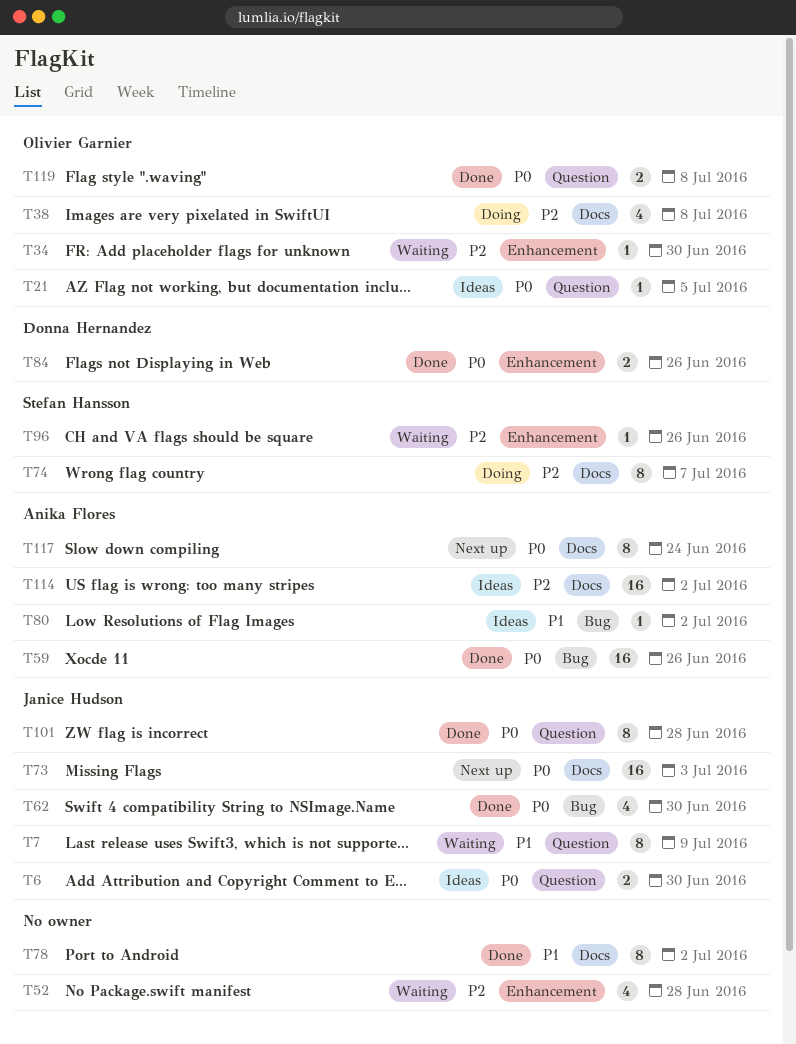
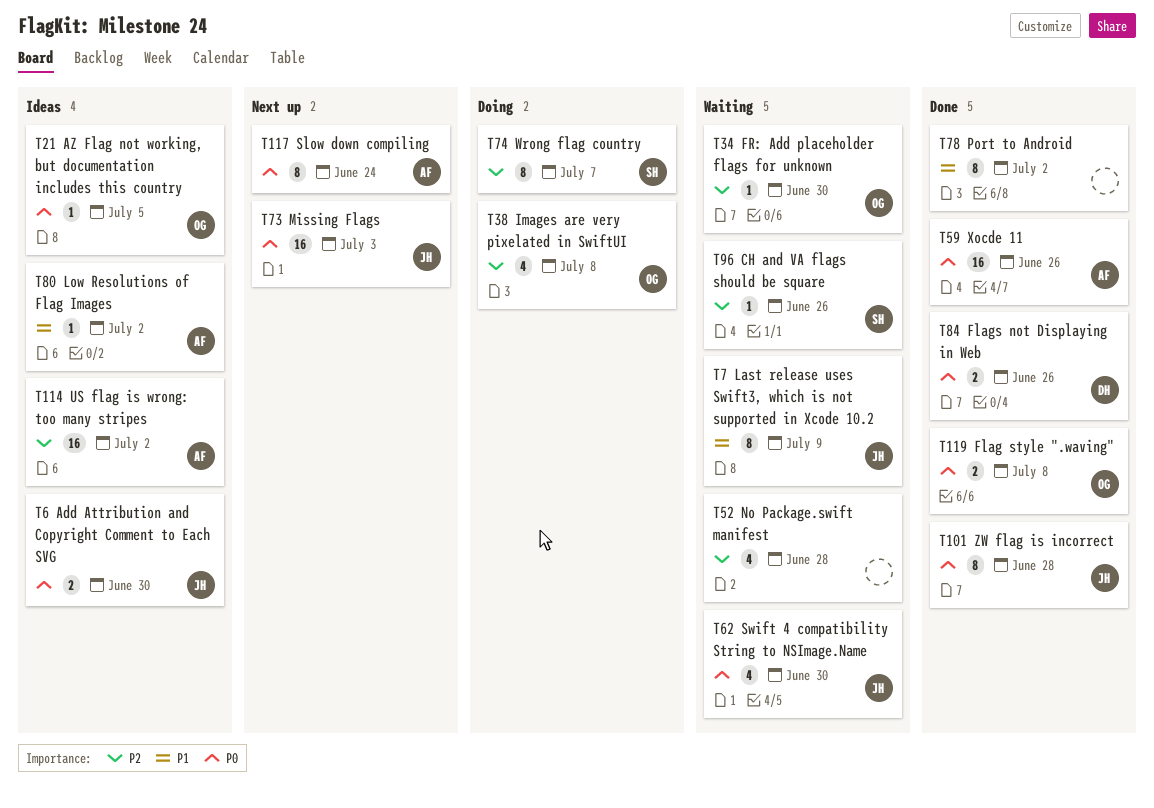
T62, status: Done -> Waiting

